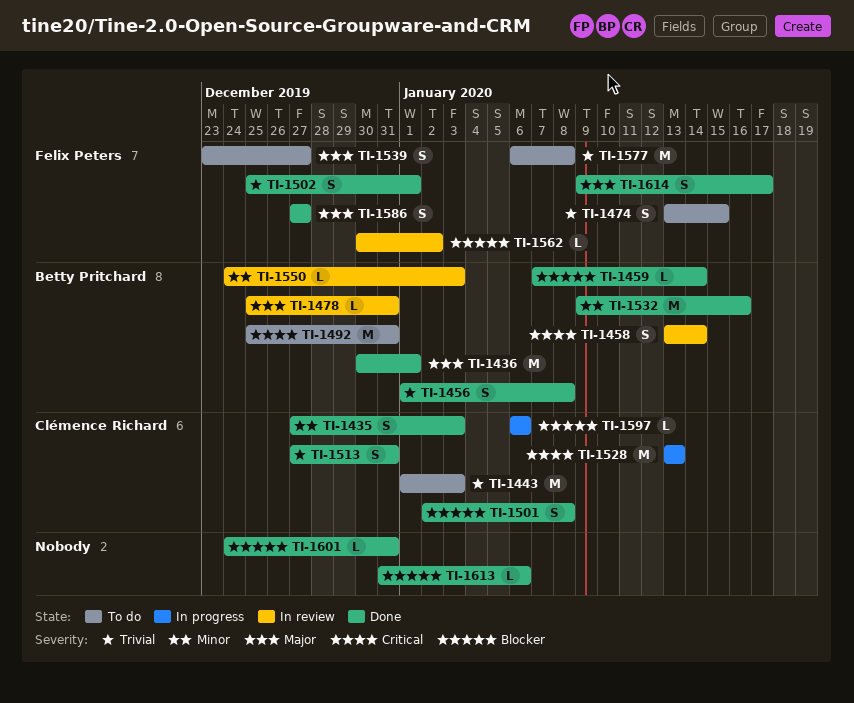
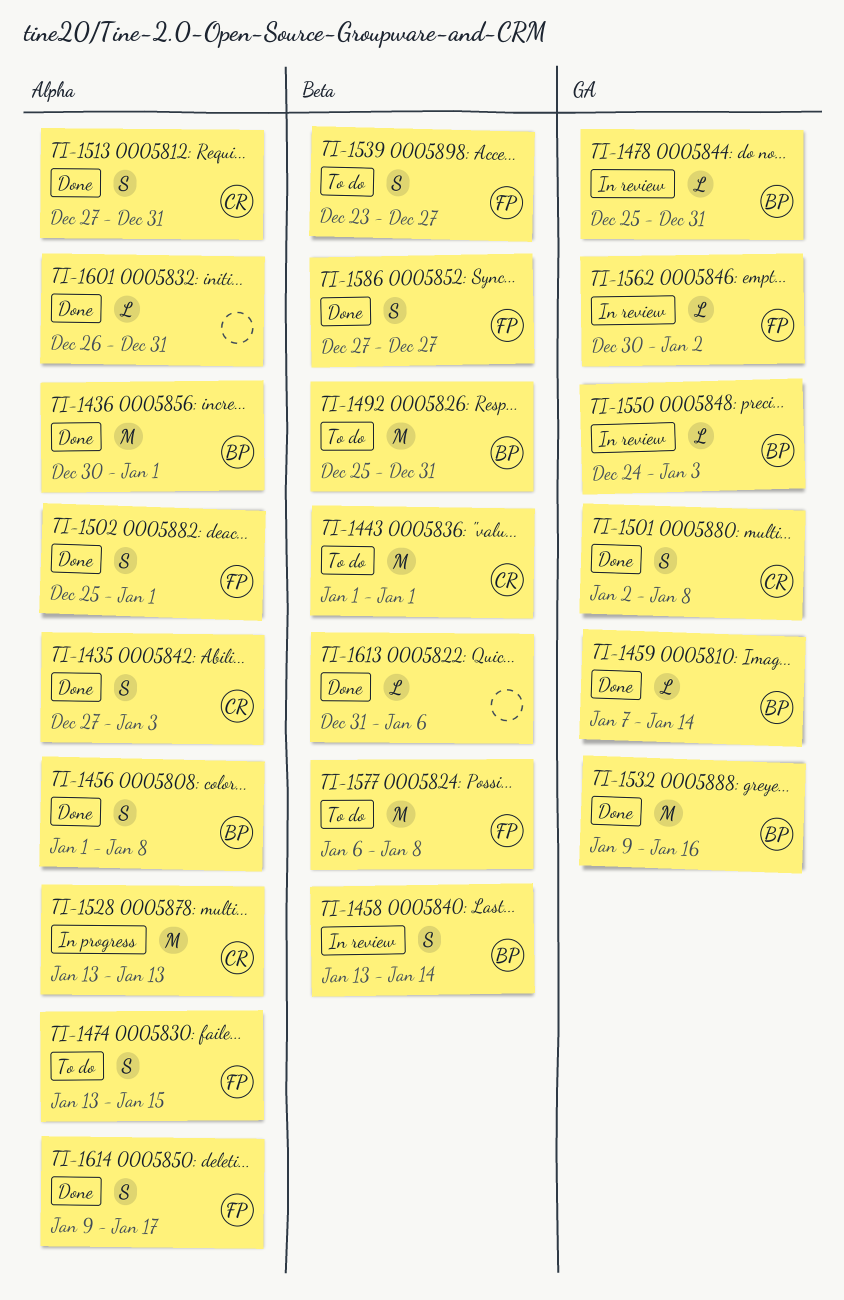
TI-1443, due: Jan 3 -> Jan 1
TI-1597: present -> none
TI-1601, start: Dec 24 -> Dec 26

